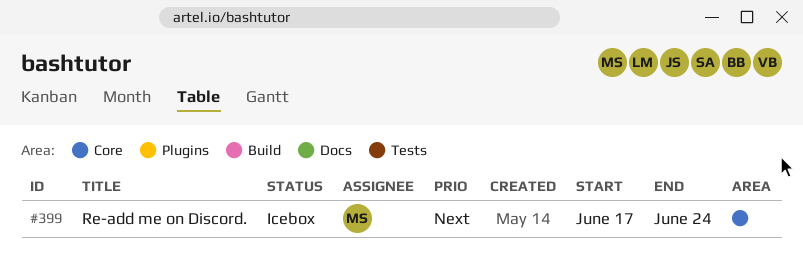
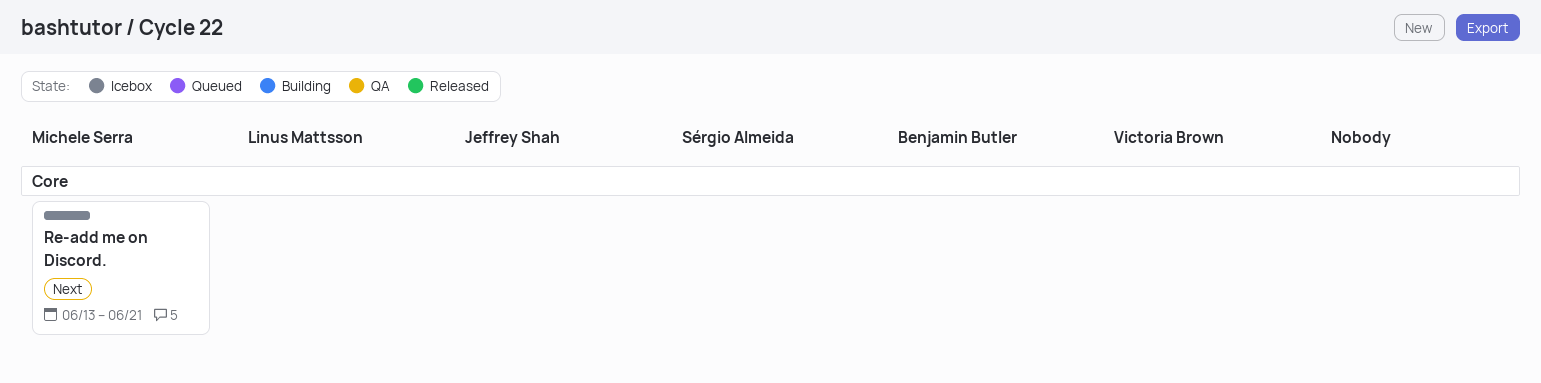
Re-add me on Discord., start: Jun 17 -> Jun 13
Re-add me on Discord., due: Jun 24 -> Jun 21

